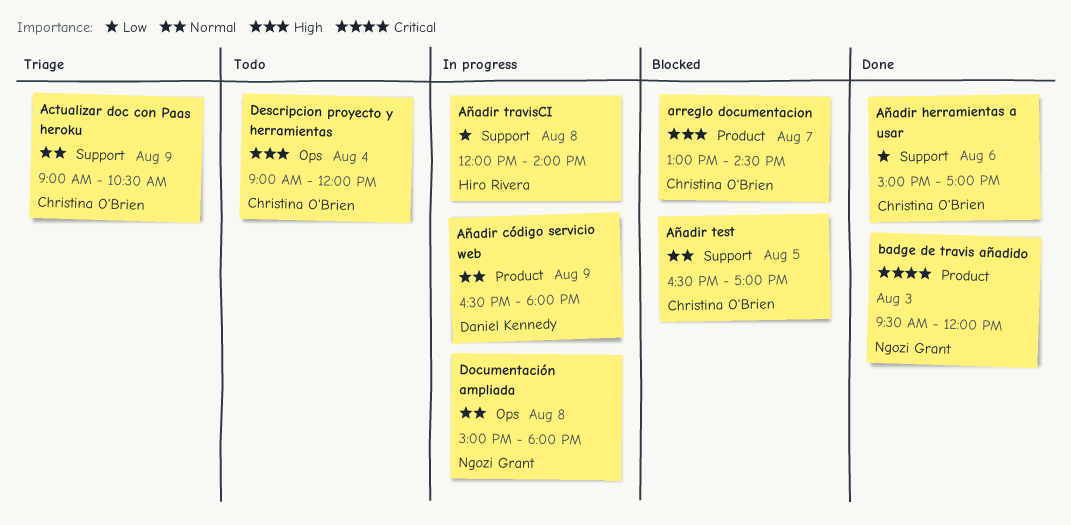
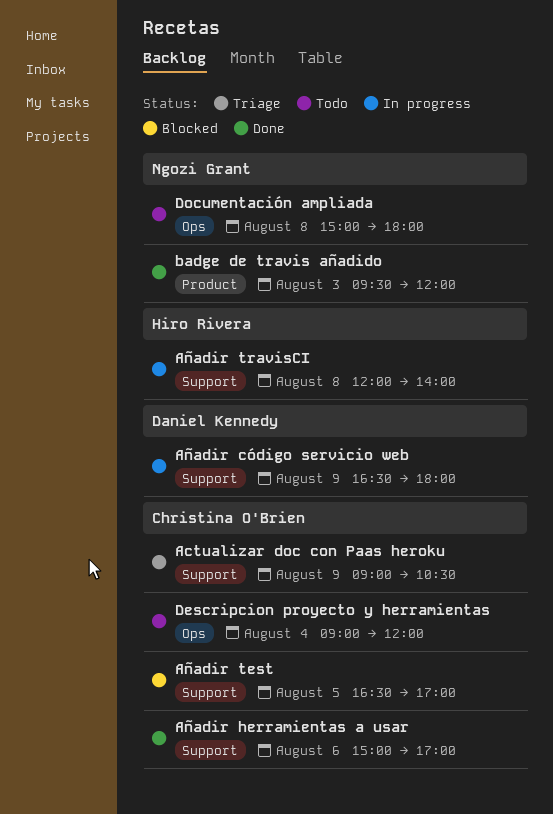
arreglo documentacion: present -> none
Añadir código servicio web, label: Product -> Support
Documentación ampliada, status: In progress -> Todo

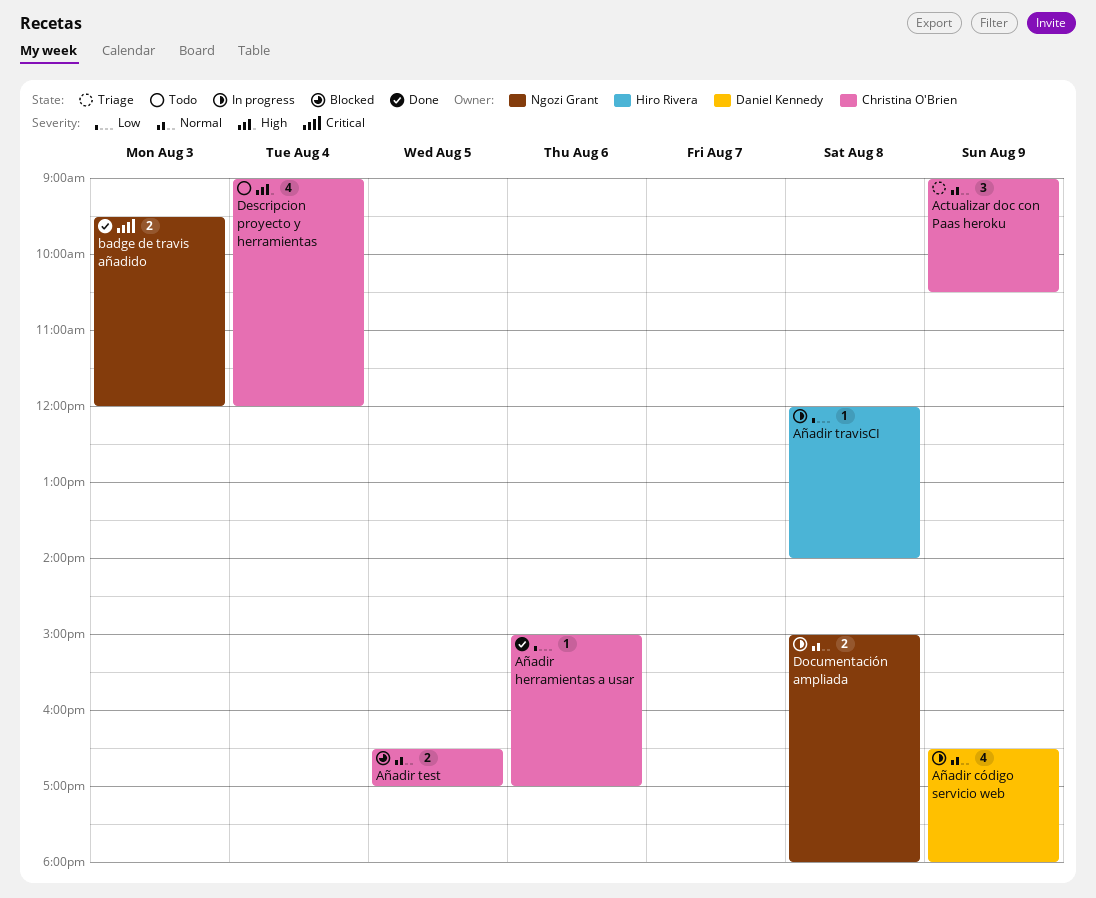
Documentación ampliada, status: Todo -> In progress

